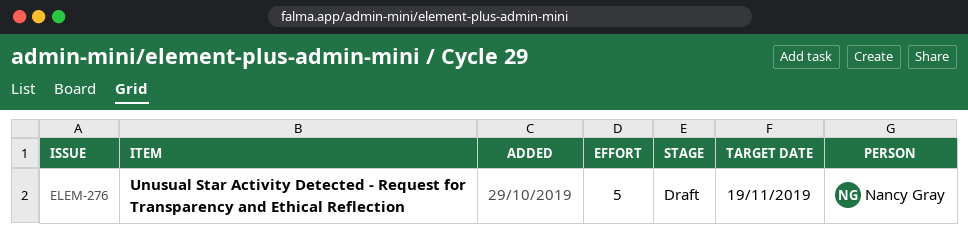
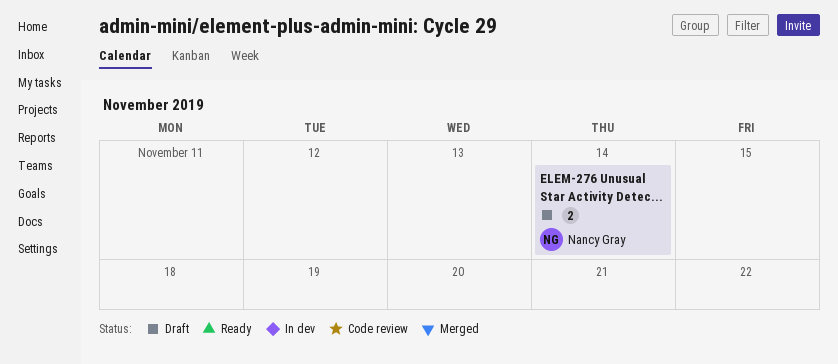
ELEM-276, estimate: 5 -> 2
ELEM-276, due: Nov 19 -> Nov 14

